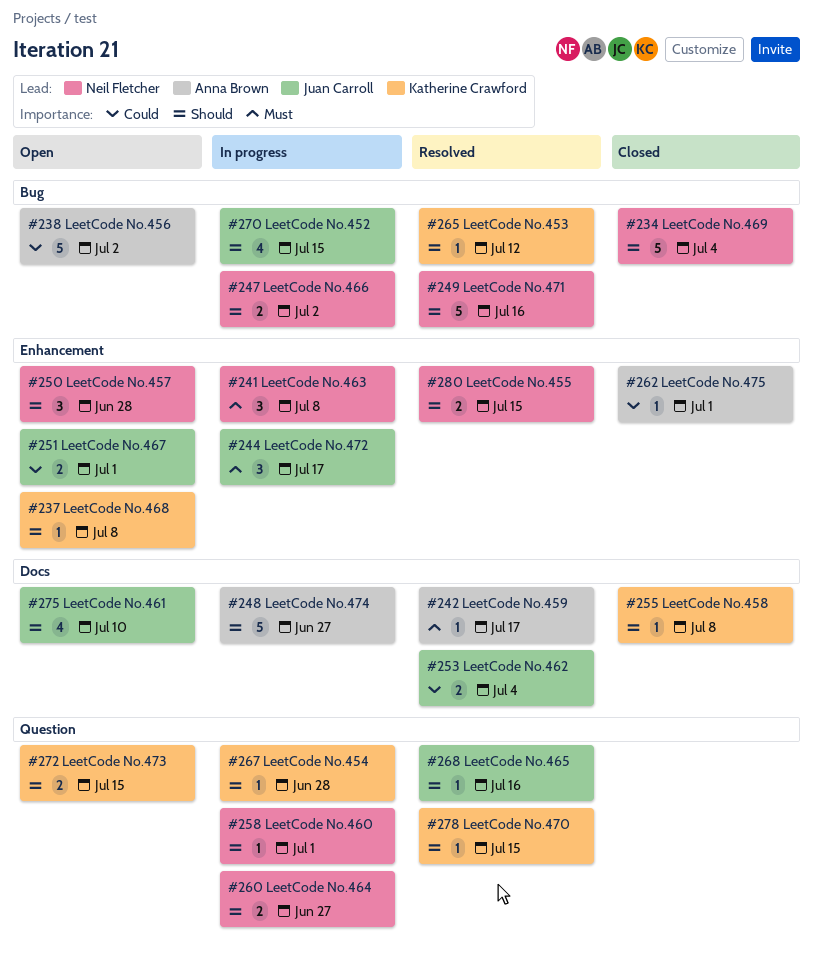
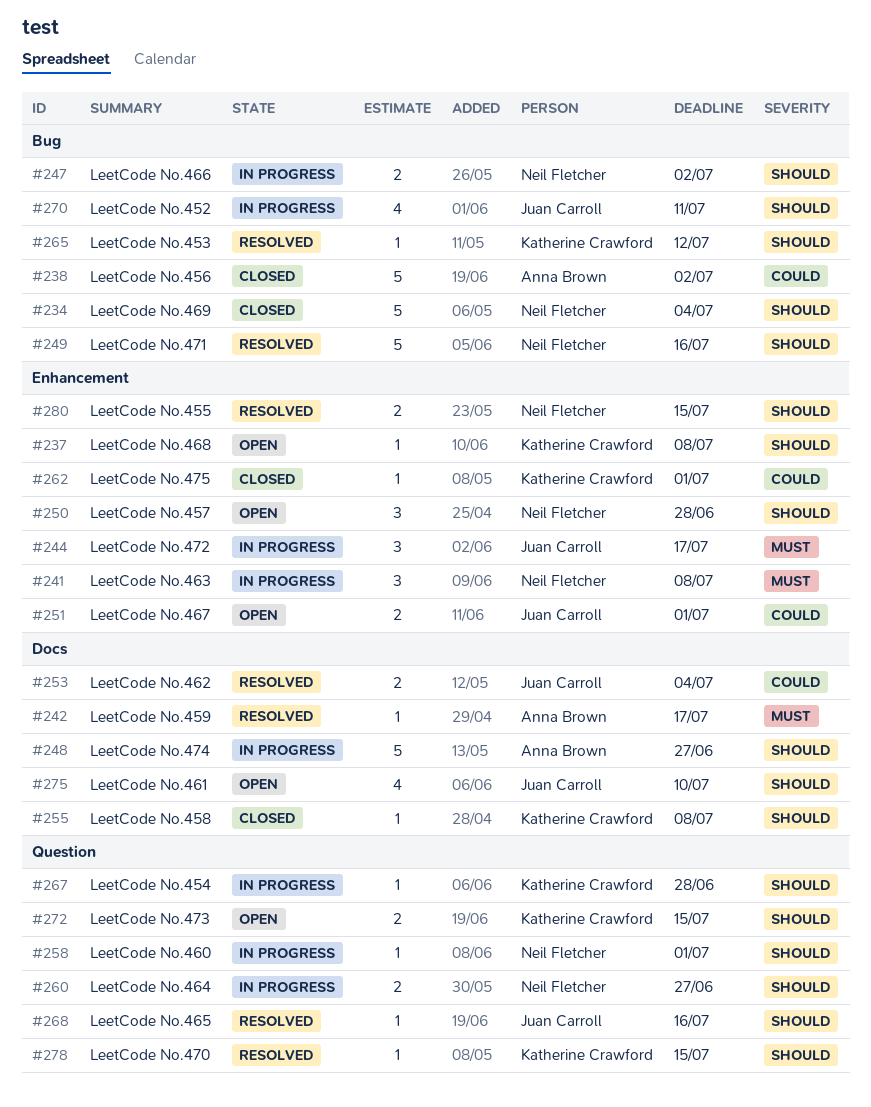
#238, status: Open -> Closed
#262, owner: Anna Brown -> Katherine Crawford
#270, due: Jul 15 -> Jul 11

